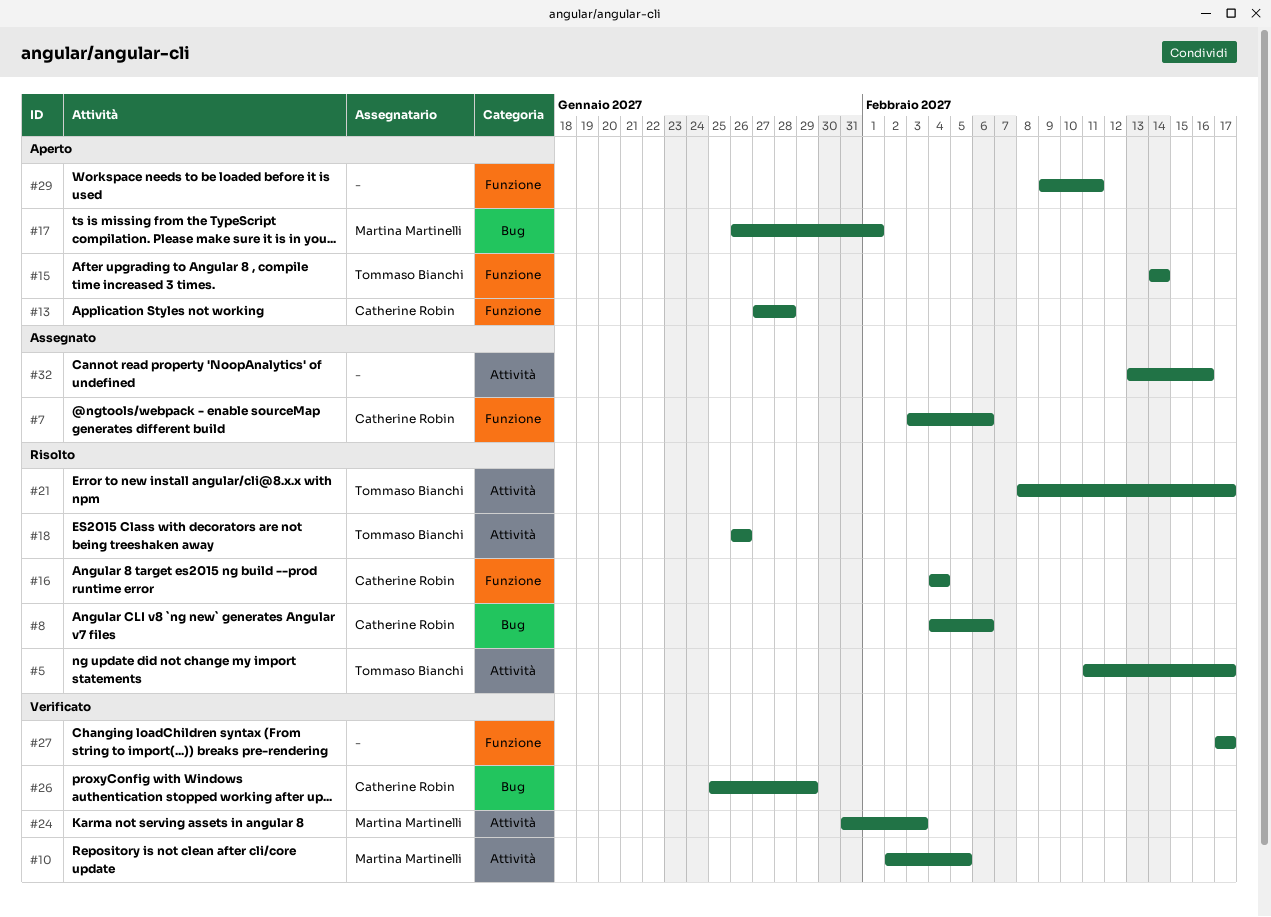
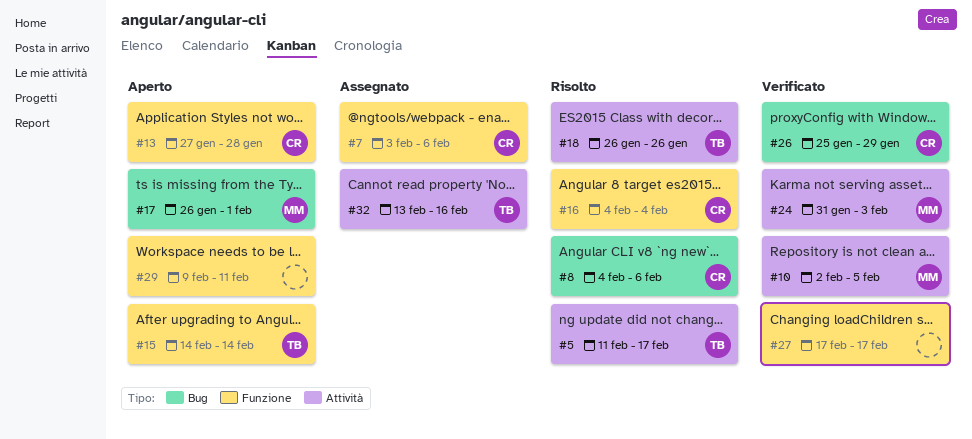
#21: present -> none
#32, owner: none -> Tommaso Bianchi

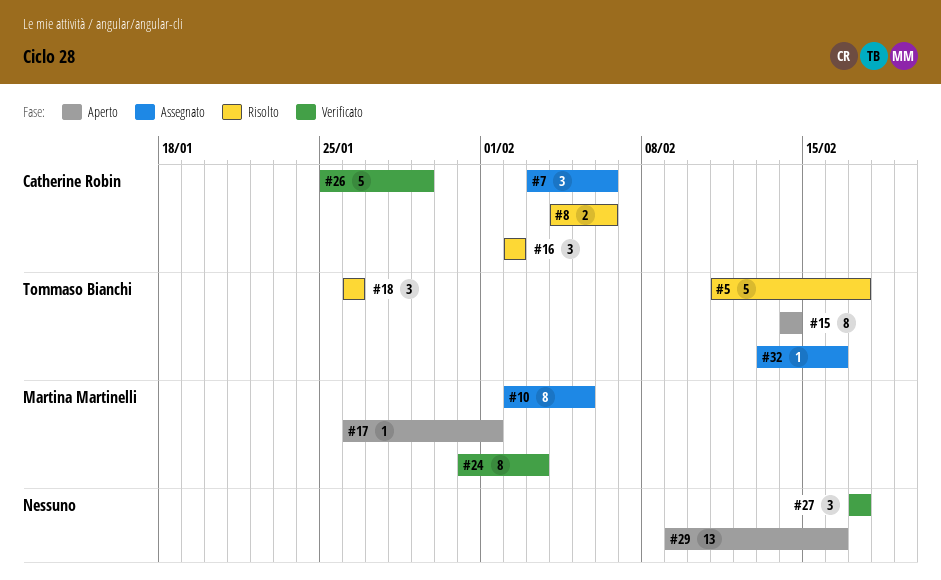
#10, status: Verificato -> Assegnato
#13: present -> none
#16, start: Feb 4 -> Feb 2
#16, due: Feb 4 -> Feb 2
#29, due: Feb 11 -> Feb 16

